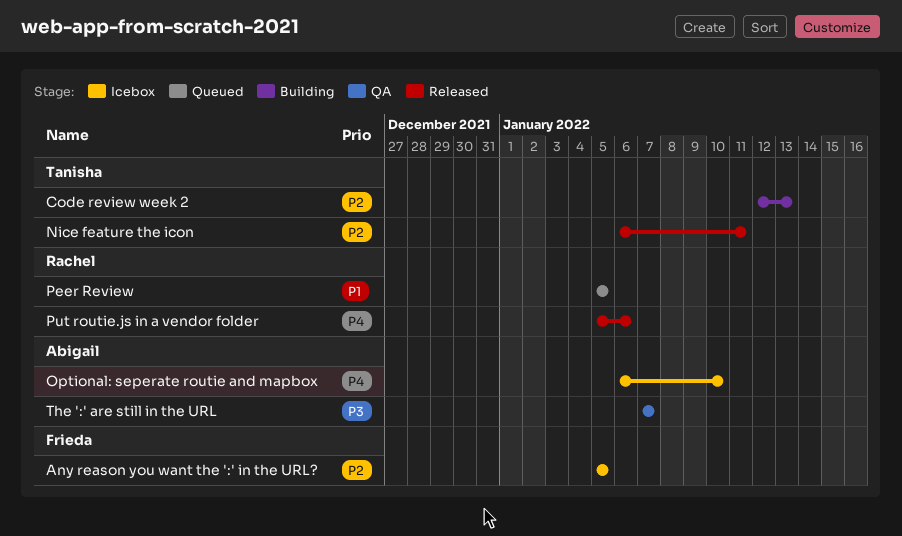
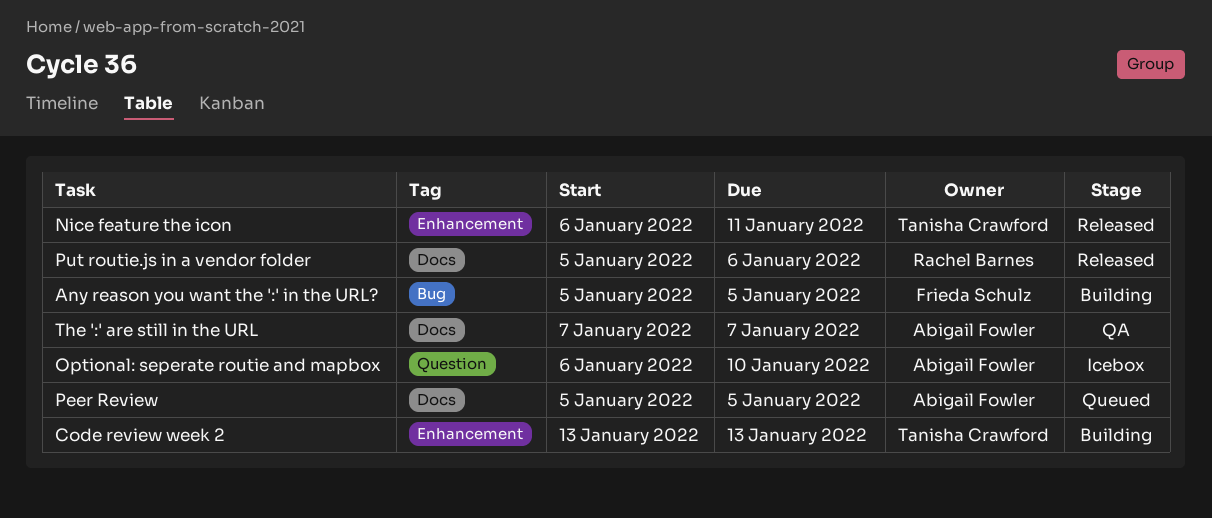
Any reason you want the ':' in the URL?, status: Icebox -> Building
Code review week 2, start: Jan 12 -> Jan 13
Peer Review, owner: Rachel Barnes -> Abigail Fowler

